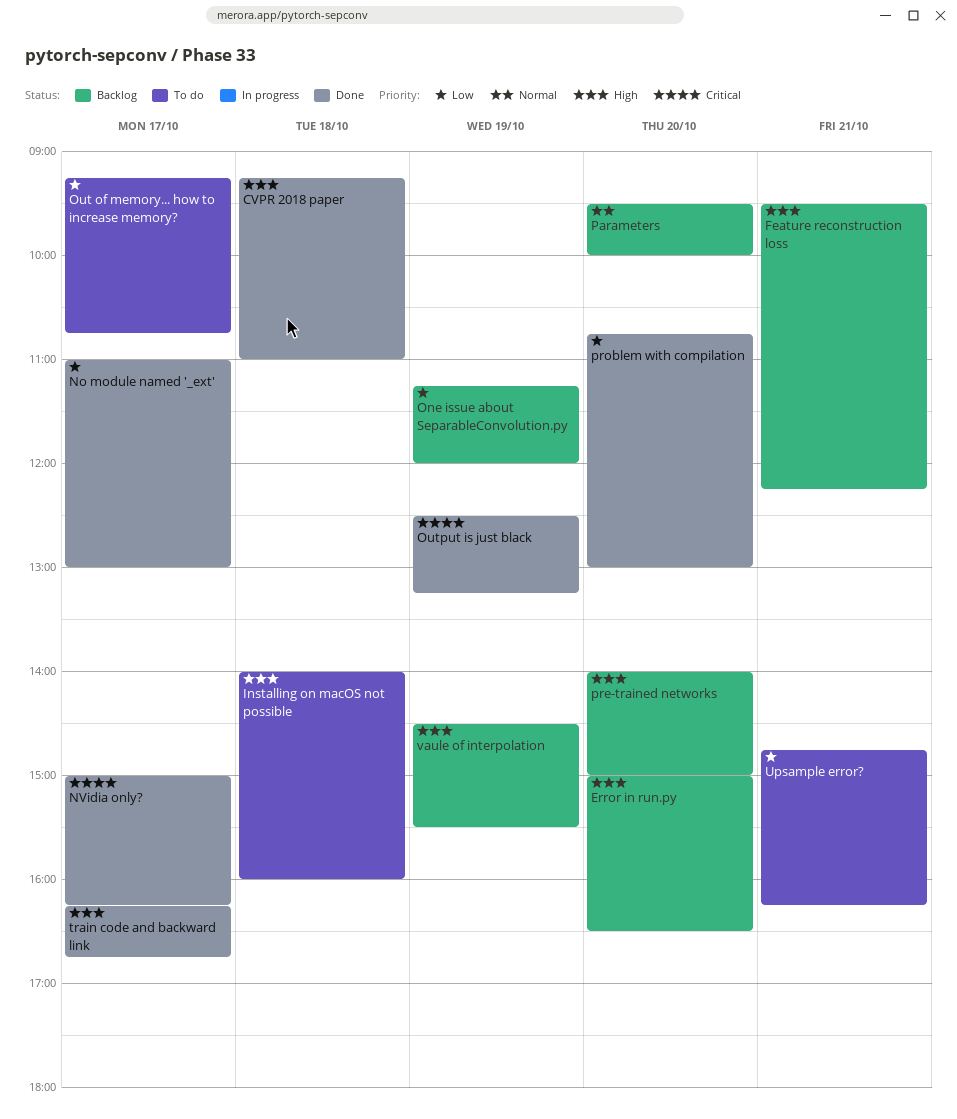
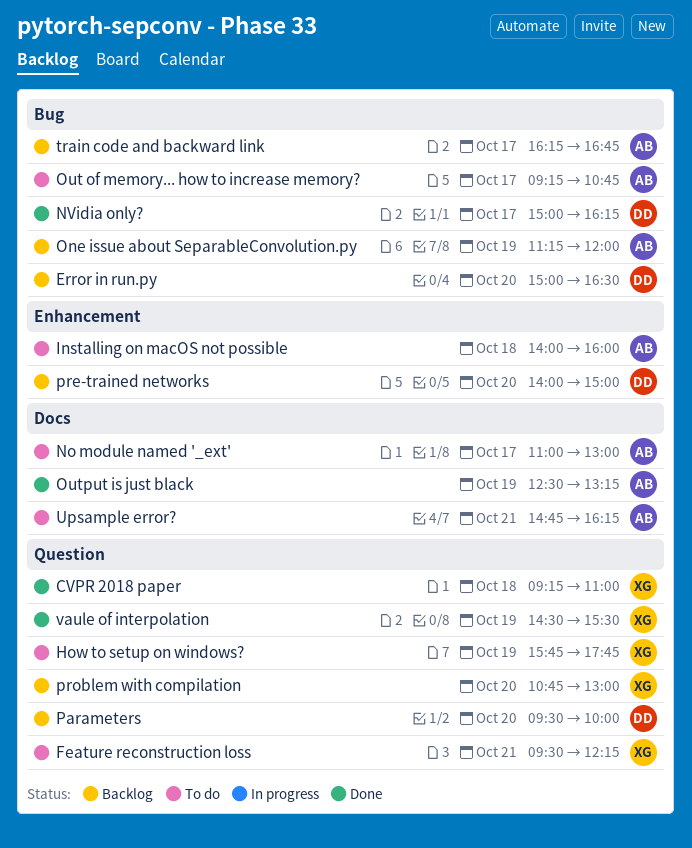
Feature reconstruction loss, status: Backlog -> To do
How to setup on windows?: none -> present
No module named '_ext', status: Done -> To do
problem with compilation, status: Done -> Backlog
train code and backward link, status: Done -> Backlog
vaule of interpolation, status: Backlog -> Done

